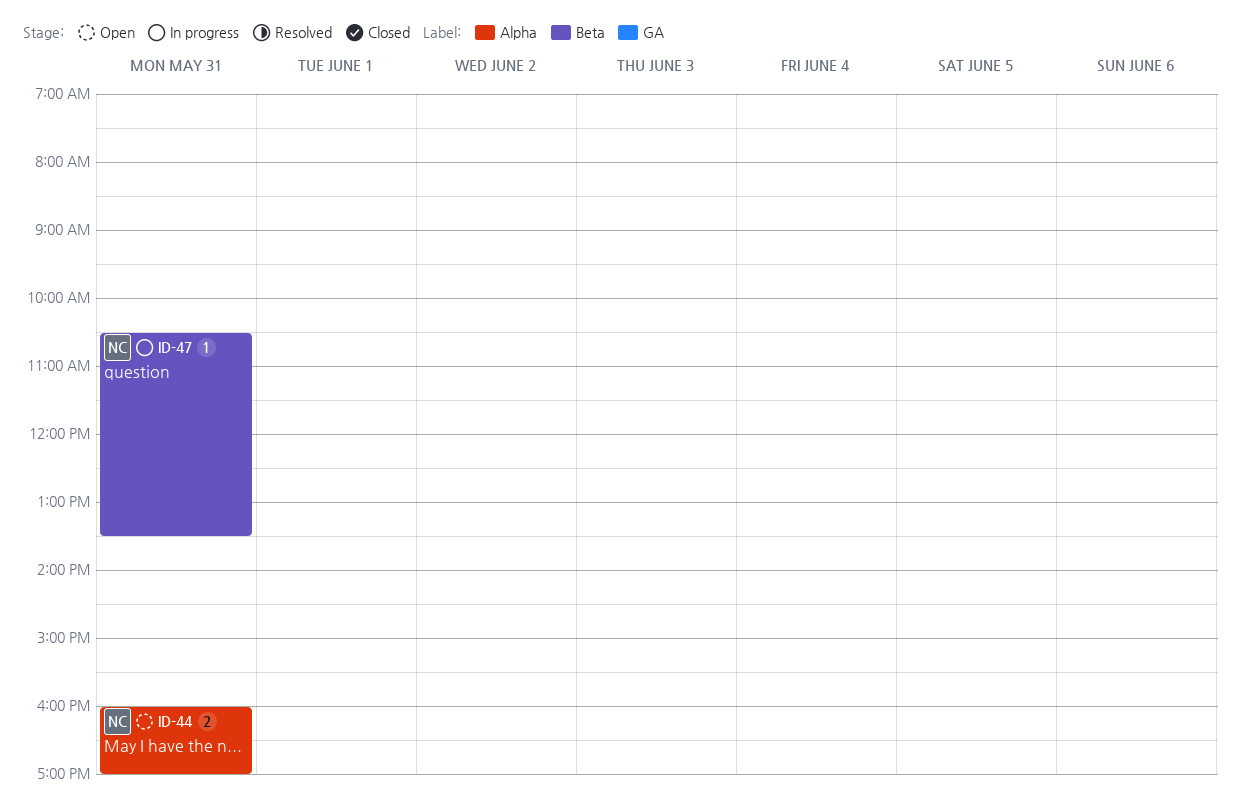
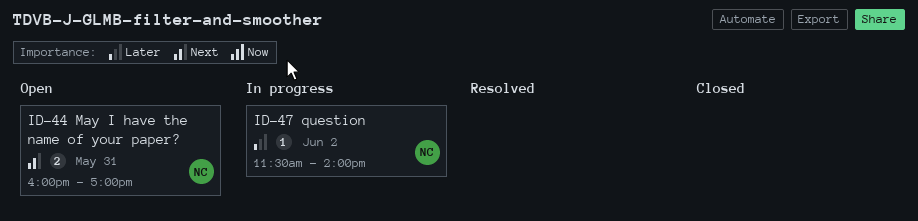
ID-47, day: May 31 -> Jun 2
ID-47, begins: 10:30 -> 11:30
ID-47, ends: 13:30 -> 14:00

